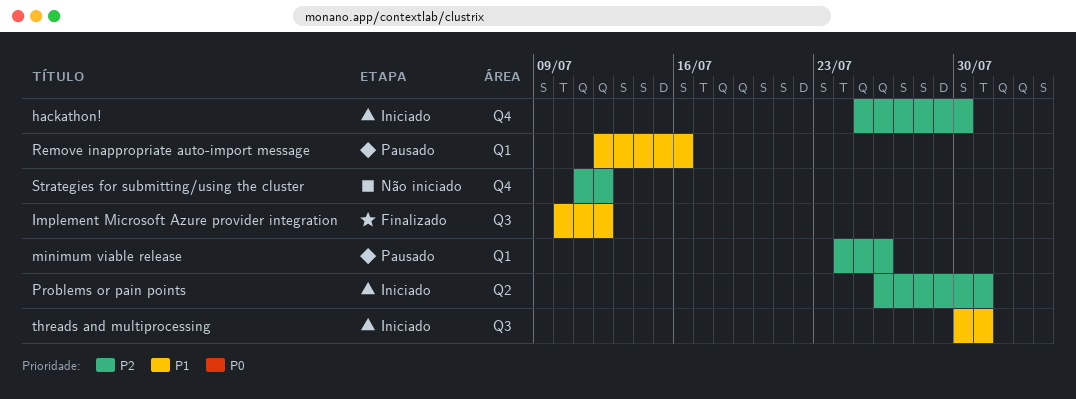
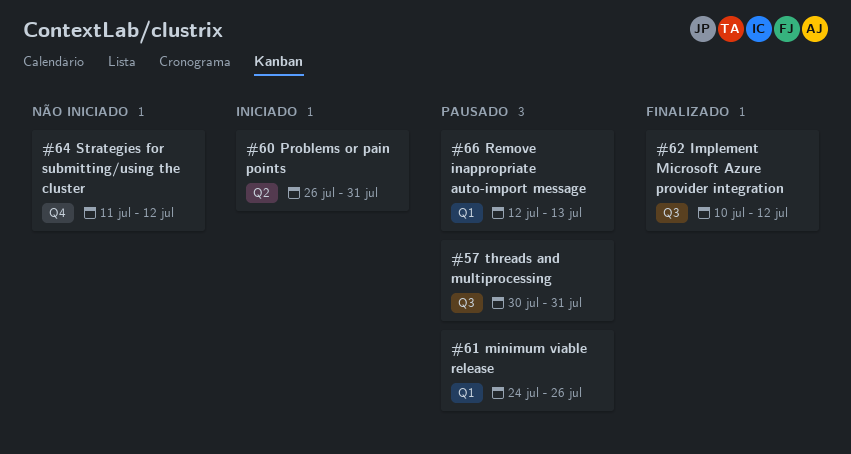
hackathon!: present -> none
Remove inappropriate auto-import message, due: Jul 16 -> Jul 13
threads and multiprocessing, status: Iniciado -> Pausado

